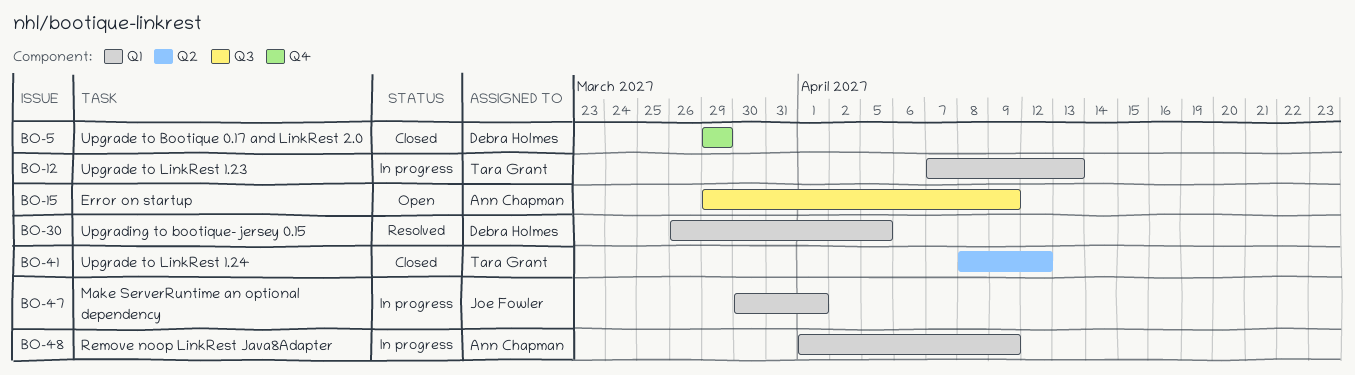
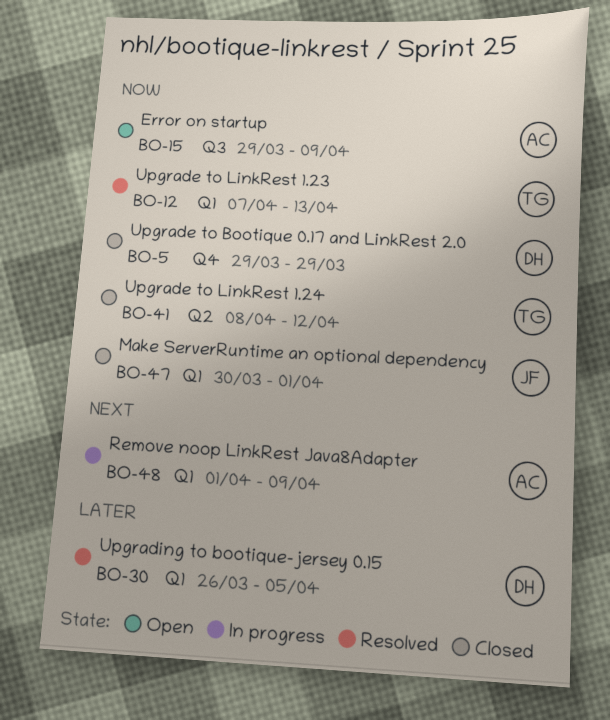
BO-12, status: In progress -> Resolved
BO-47, status: In progress -> Closed

